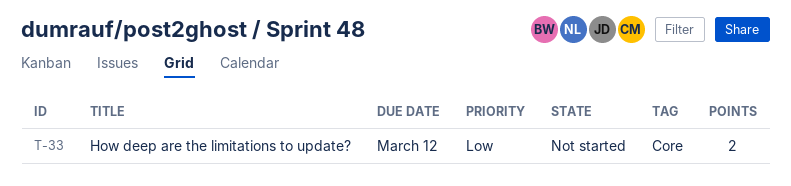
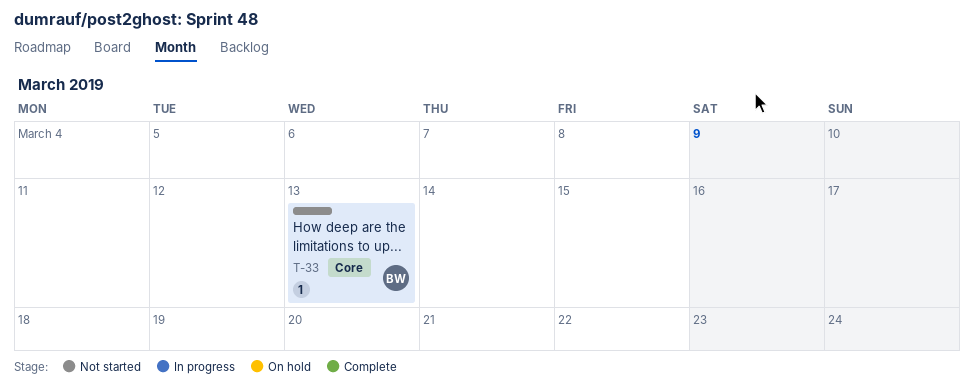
T-33, estimate: 2 -> 1
T-33, due: Mar 12 -> Mar 13

